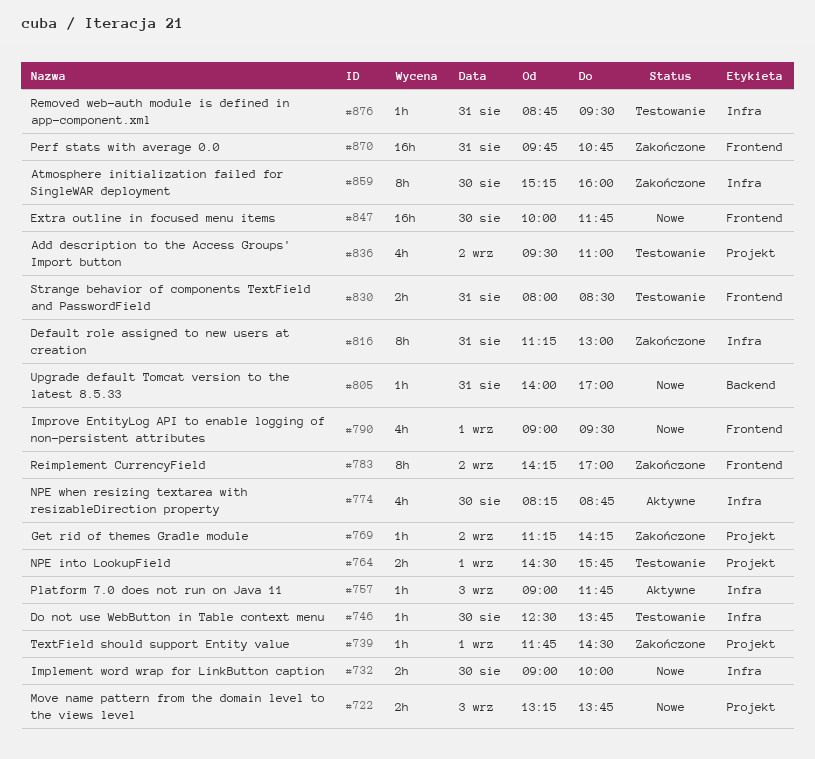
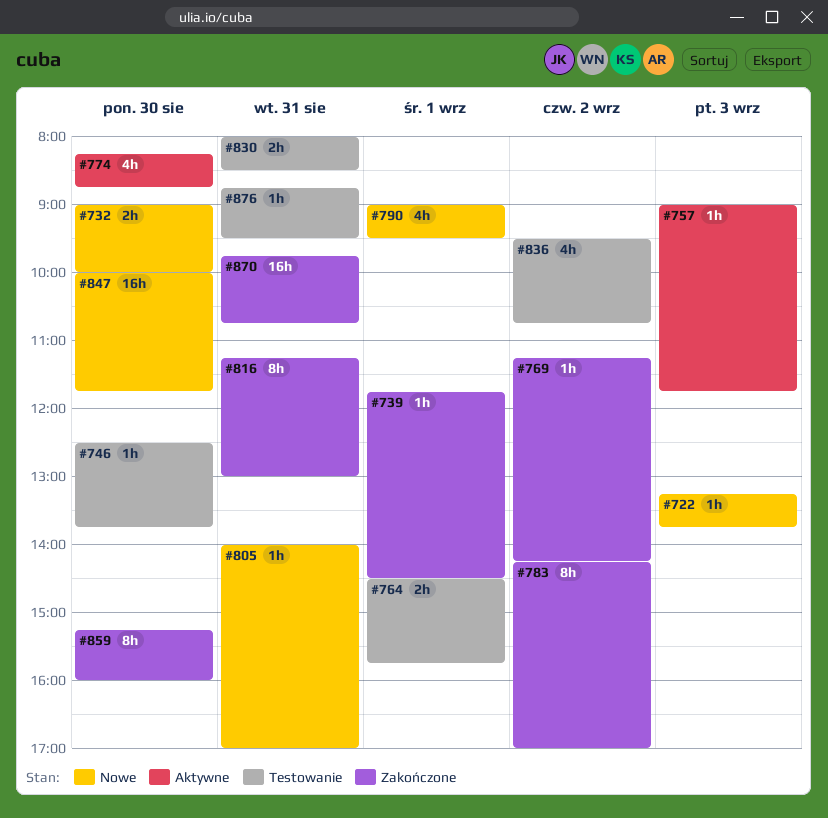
#722, estimate: 2h -> 1h
#836, ends: 11:00 -> 10:45

